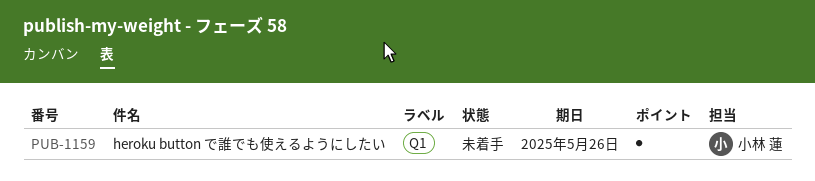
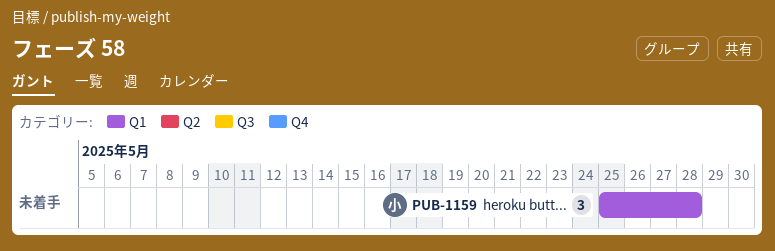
PUB-1159, estimate: 1 -> 3
PUB-1159, due: May 26 -> May 28

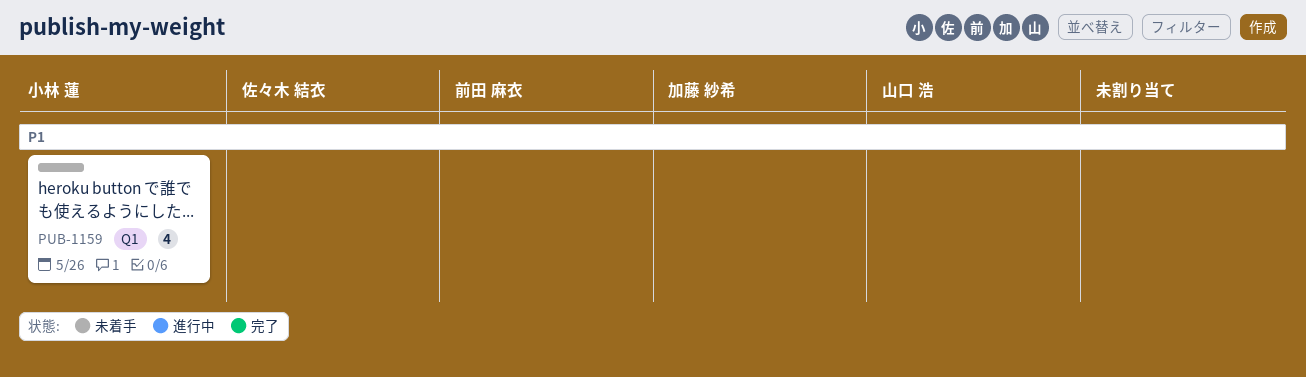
PUB-1159, estimate: 3 -> 4
PUB-1159, due: May 28 -> May 26

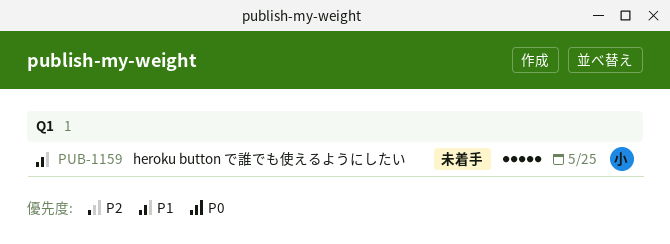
PUB-1159, estimate: 4 -> 5
PUB-1159, due: May 26 -> May 25

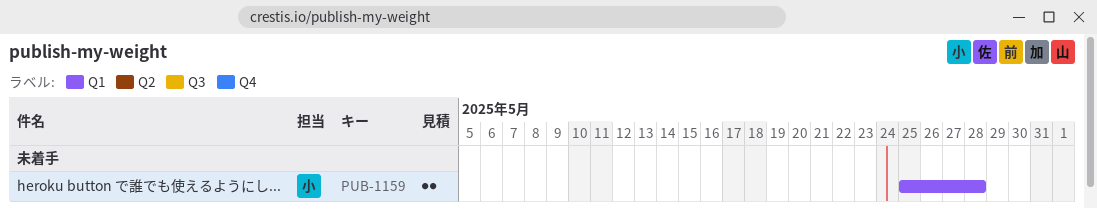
PUB-1159, estimate: 5 -> 2
PUB-1159, due: May 25 -> May 28

